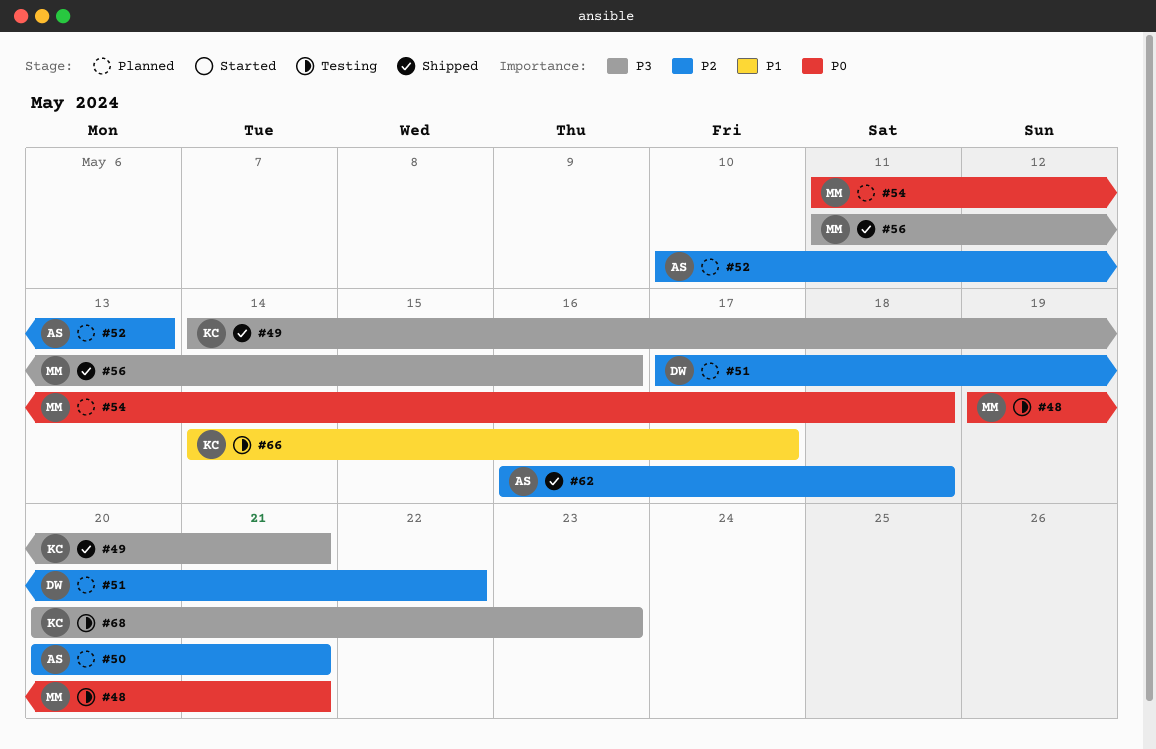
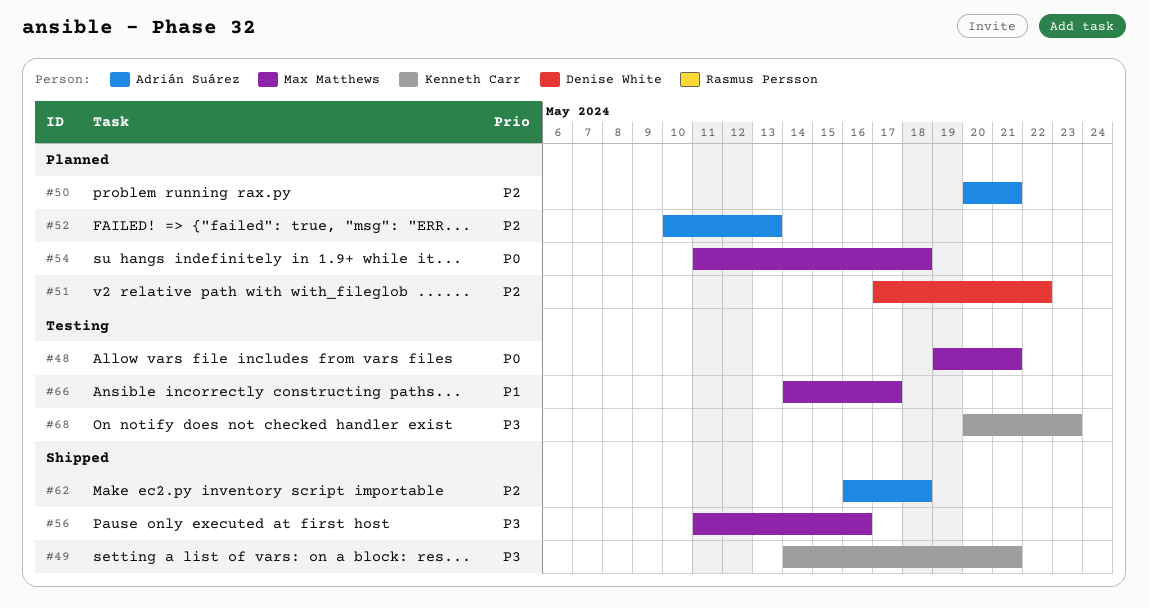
#66, owner: Kenneth Carr -> Max Matthews

